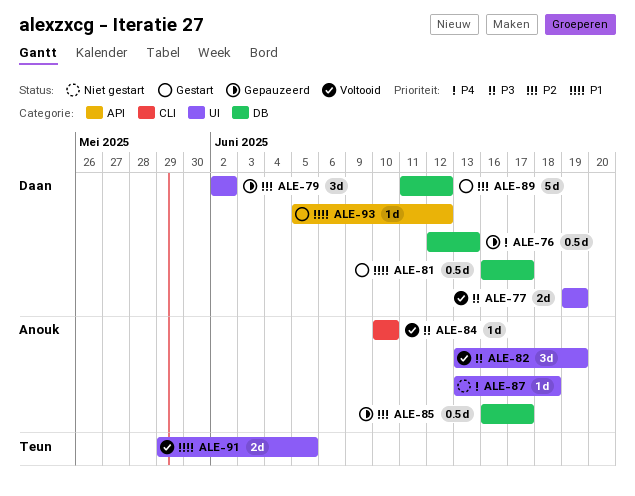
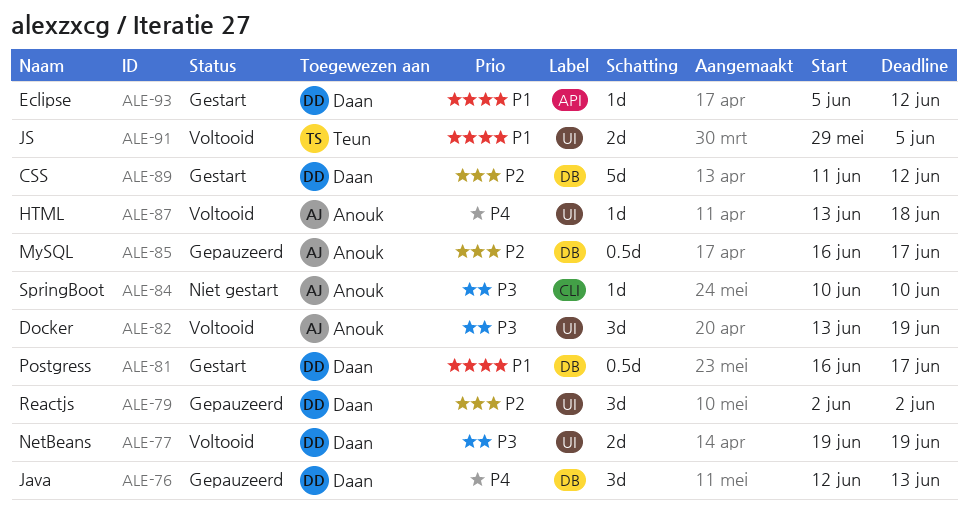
ALE-76, estimate: 0.5d -> 3d
ALE-84, status: Voltooid -> Niet gestart
ALE-87, status: Niet gestart -> Voltooid

